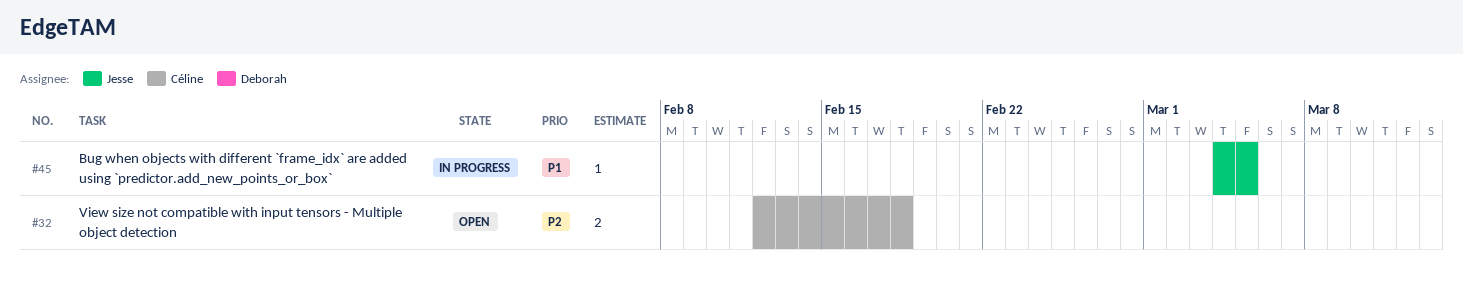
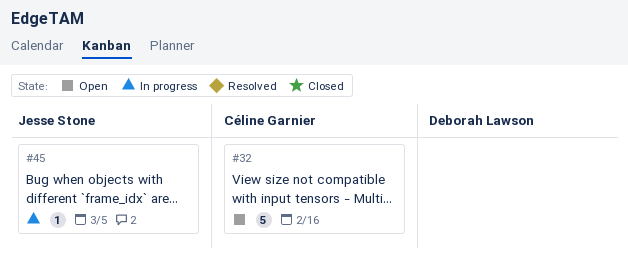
#32, estimate: 2 -> 5
#32, due: Feb 18 -> Feb 16

